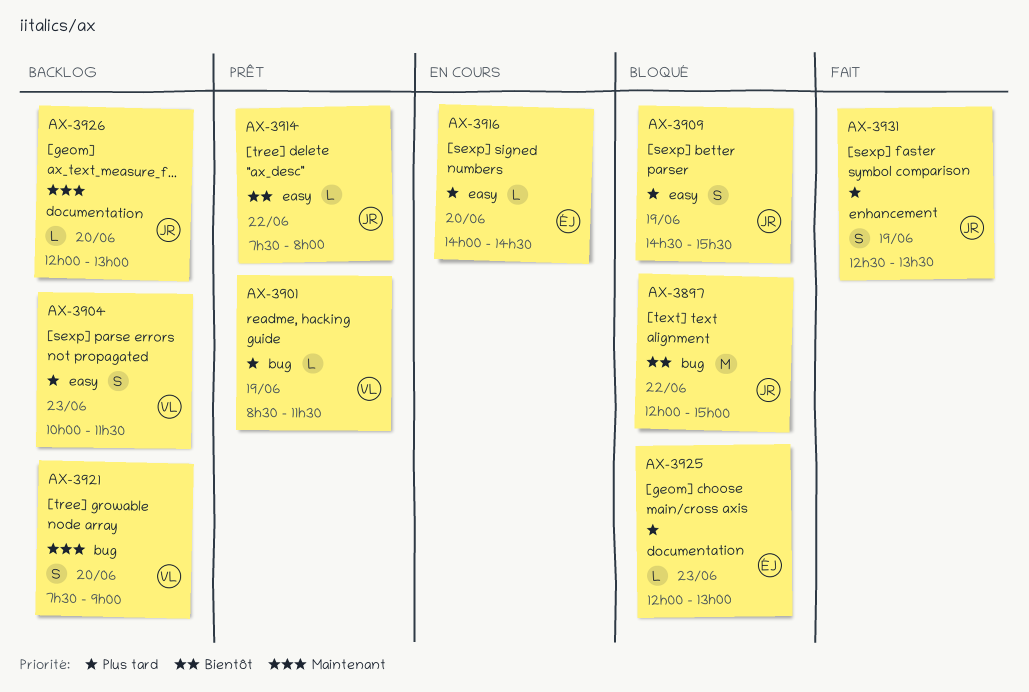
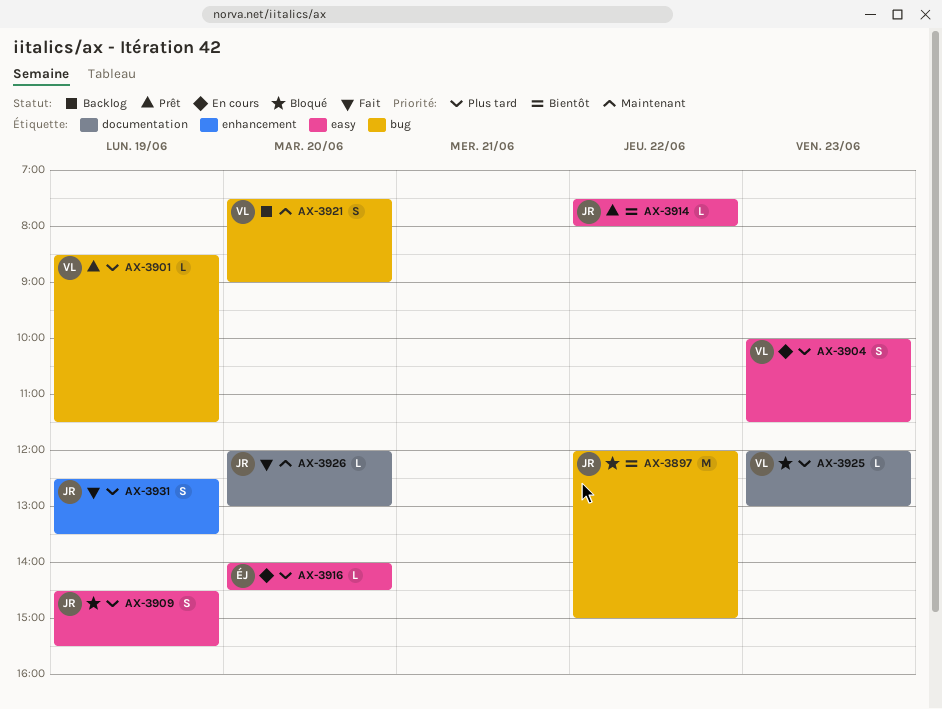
AX-3904, status: Backlog -> En cours
AX-3925, owner: ÉJ -> VL
AX-3926, status: Backlog -> Fait

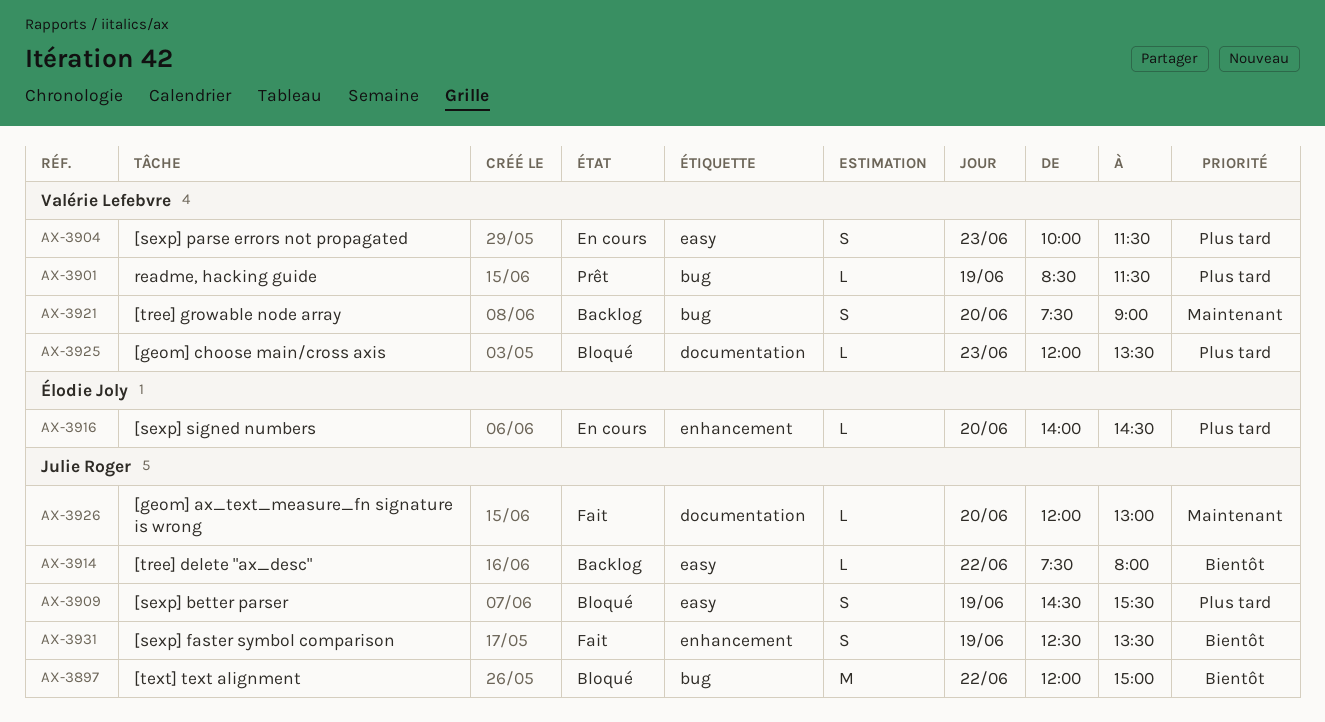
AX-3914, status: Prêt -> Backlog
AX-3916, label: easy -> enhancement
AX-3925, ends: 13:00 -> 13:30
AX-3931, priority: Plus tard -> Bientôt

